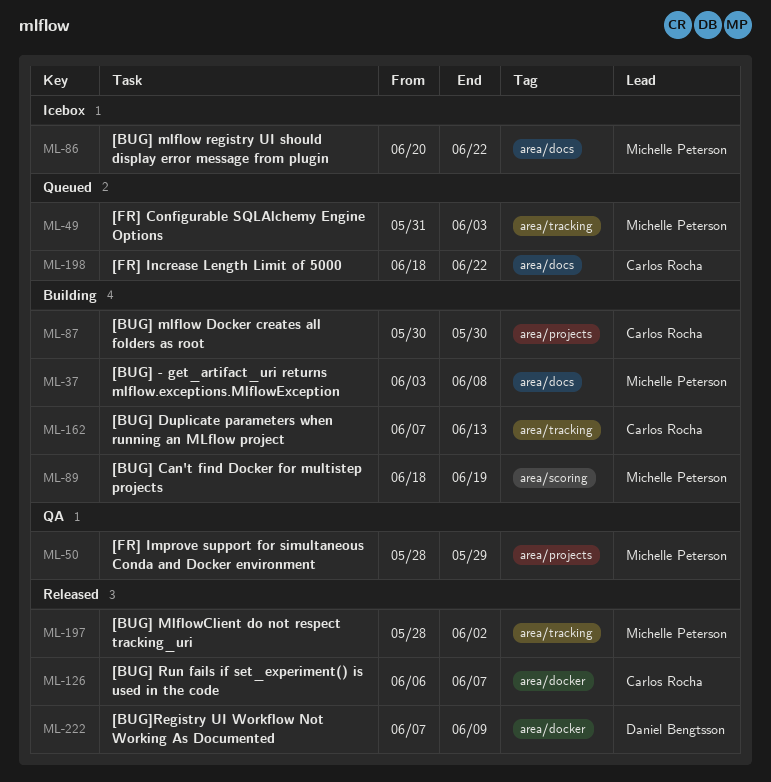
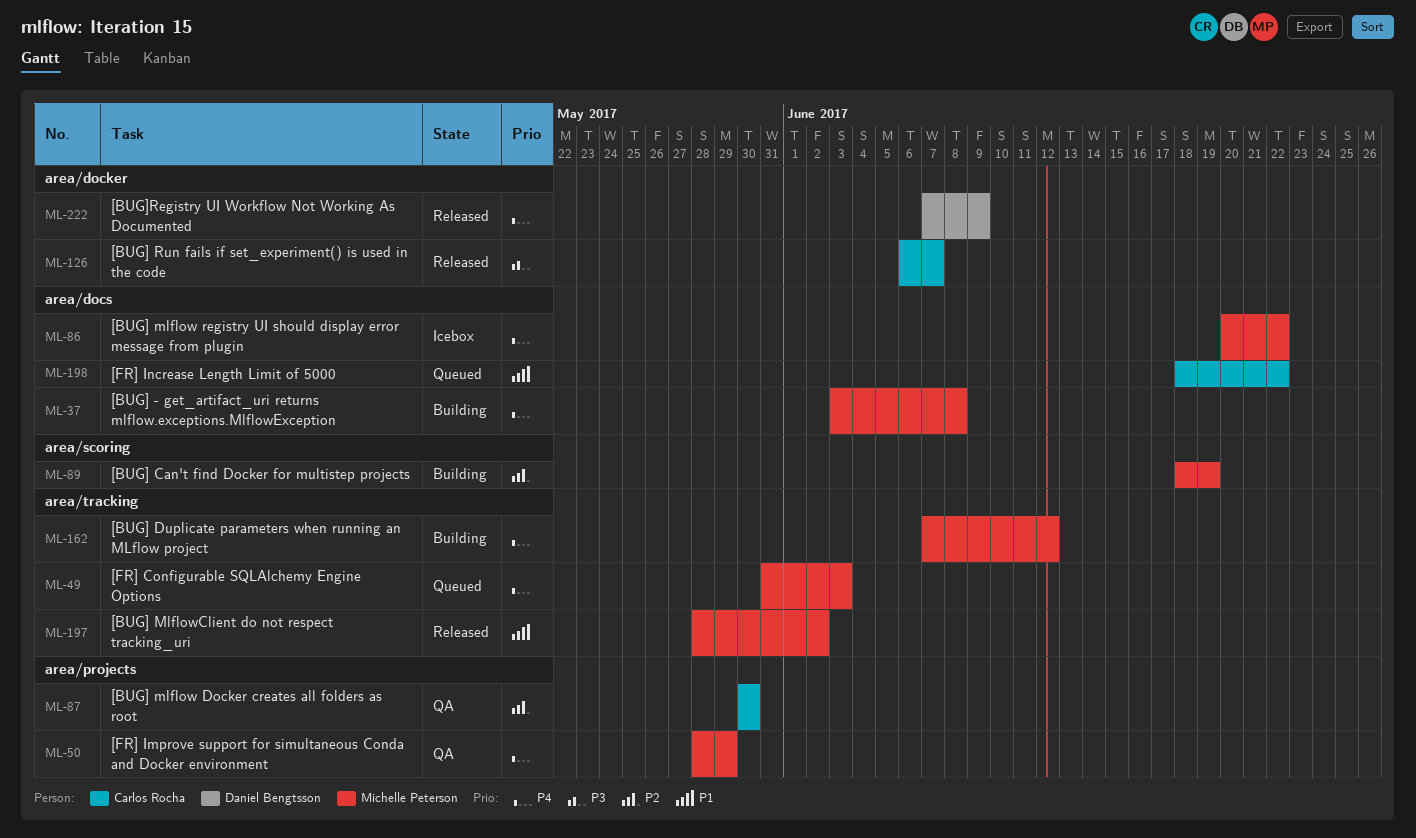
ML-87, status: Building -> QA
ML-162, owner: Carlos Rocha -> Michelle Peterson
ML-162, due: Jun 13 -> Jun 12

